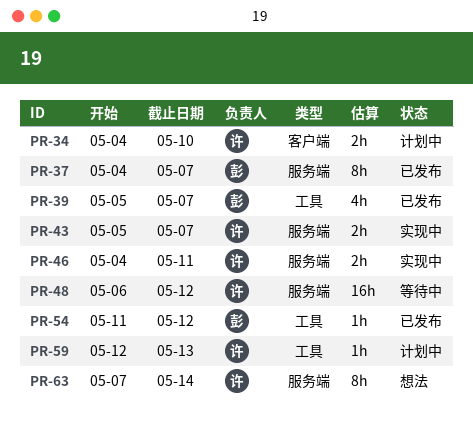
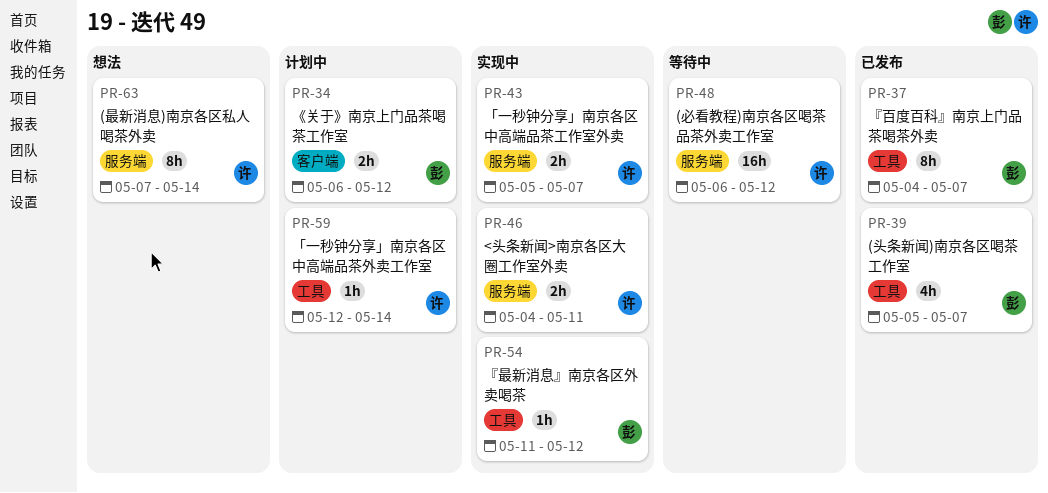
PR-34, owner: 许 -> 彭
PR-34, start: May 4 -> May 6
PR-34, due: May 10 -> May 12
PR-37, label: 服务端 -> 工具
PR-54, status: 已发布 -> 实现中
PR-59, due: May 13 -> May 14

